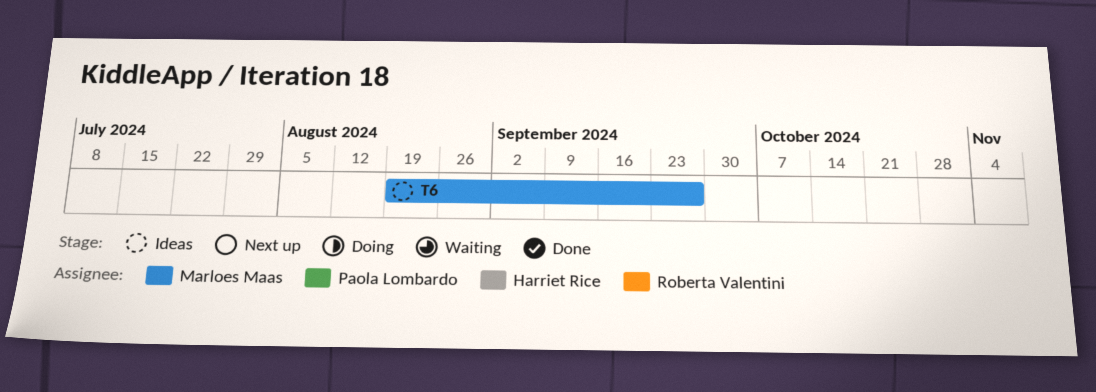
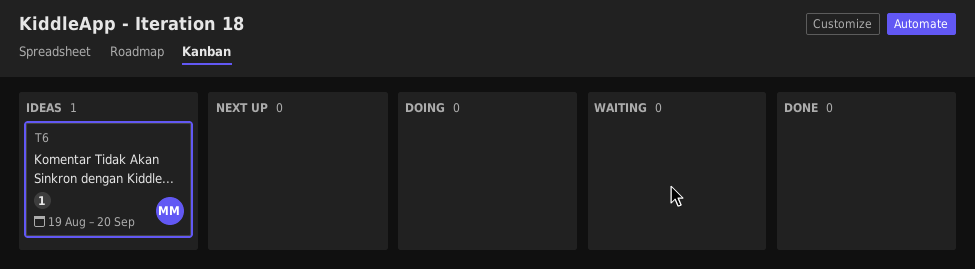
T6, due: Sep 27 -> Sep 20

